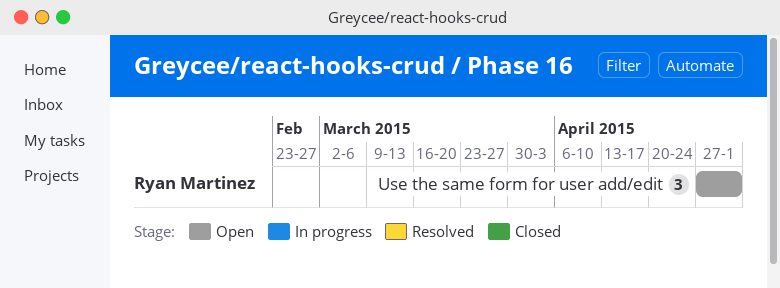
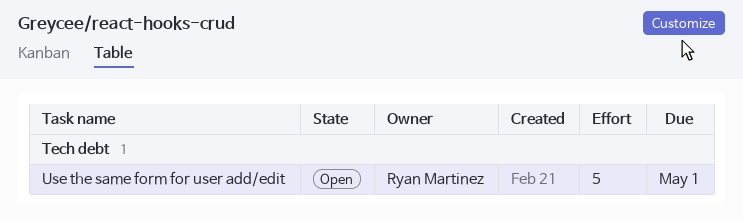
Use the same form for user add/edit, estimate: 3 -> 5

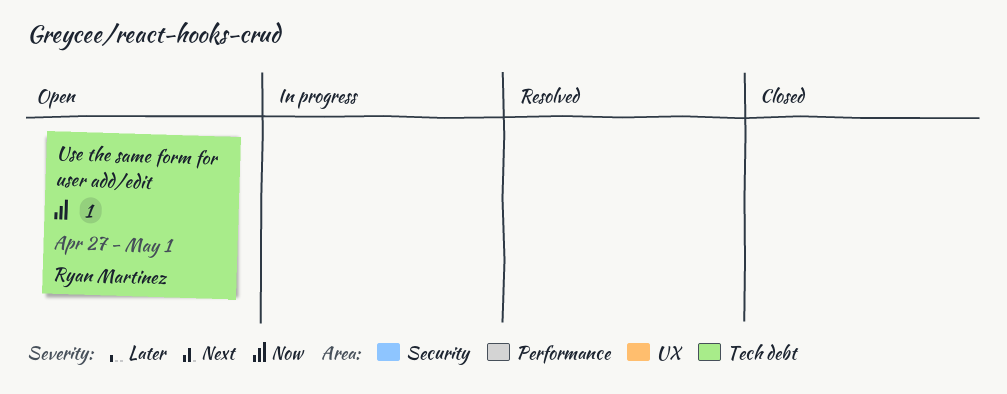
Use the same form for user add/edit, estimate: 5 -> 1

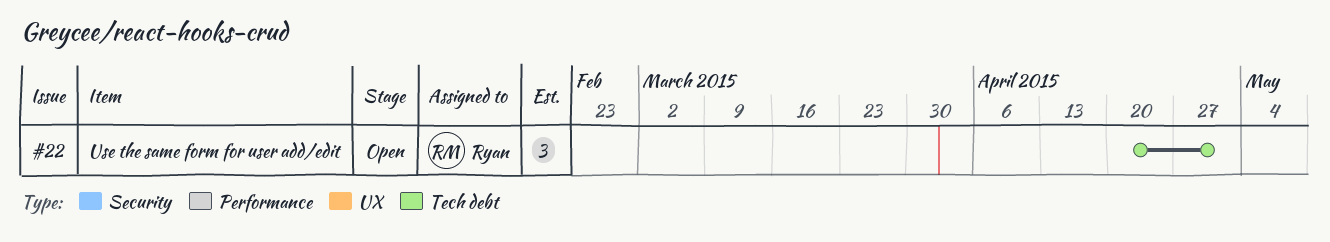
Use the same form for user add/edit, estimate: 1 -> 3
Use the same form for user add/edit, start: Apr 27 -> Apr 20

